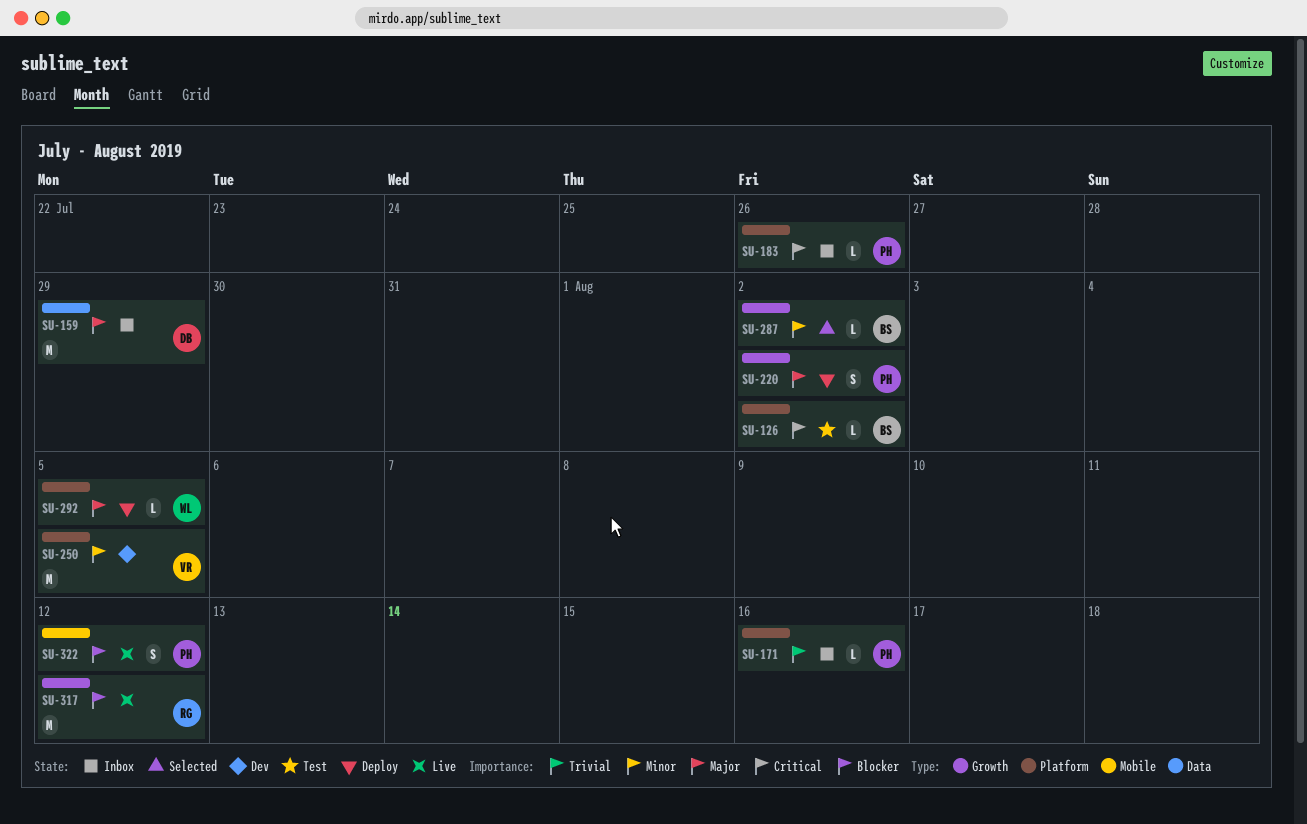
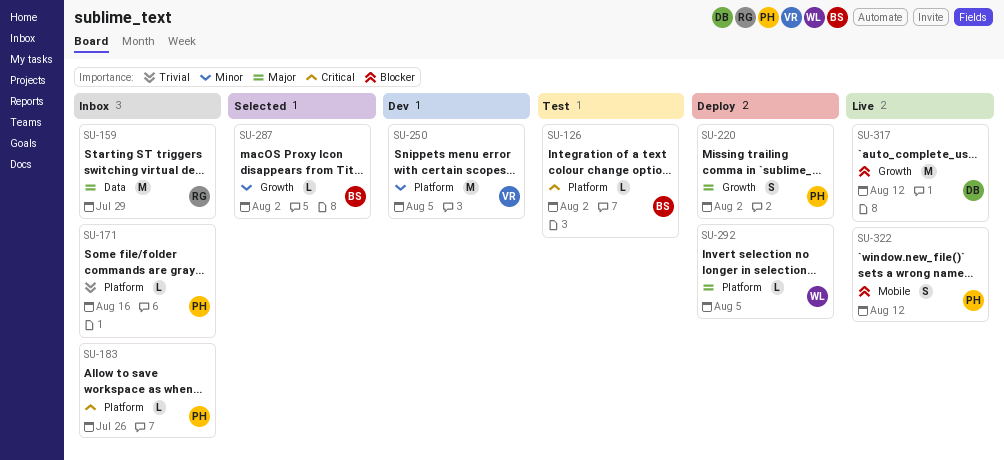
SU-159, owner: DB -> RG
SU-317, owner: RG -> DB

